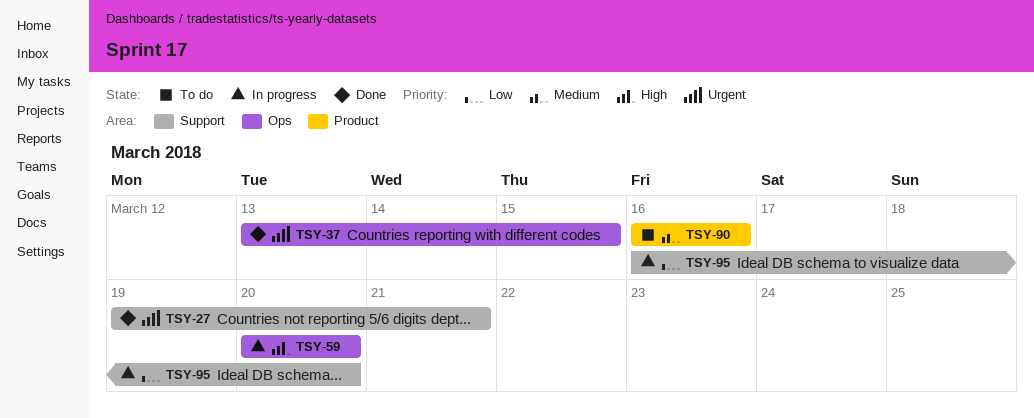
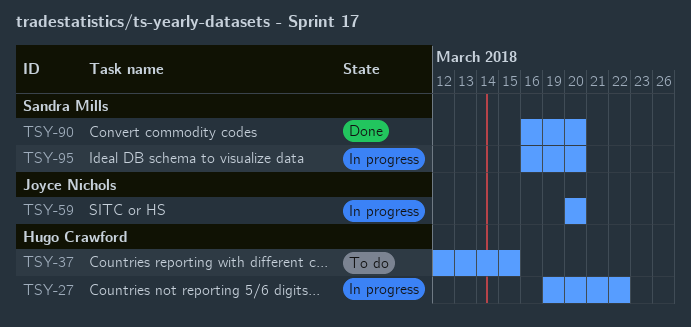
TSY-27, status: Done -> In progress
TSY-27, due: Mar 21 -> Mar 22
TSY-37, status: Done -> To do
TSY-37, start: Mar 13 -> Mar 12
TSY-90, status: To do -> Done
TSY-90, due: Mar 16 -> Mar 20

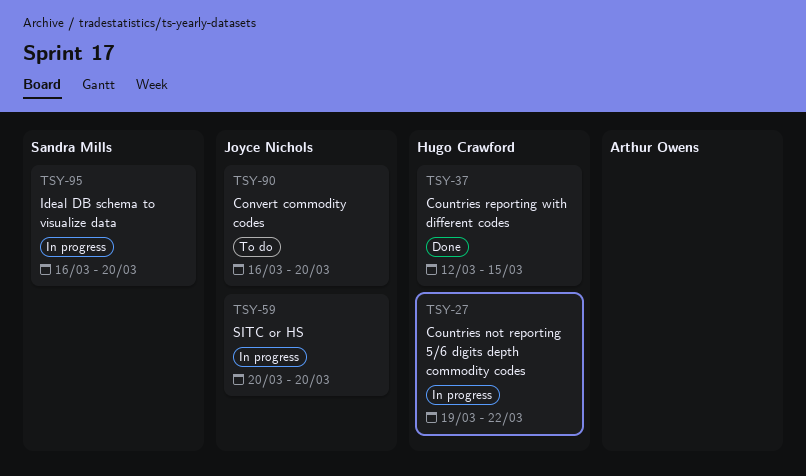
TSY-37, status: To do -> Done
TSY-90, status: Done -> To do
TSY-90, owner: Sandra Mills -> Joyce Nichols

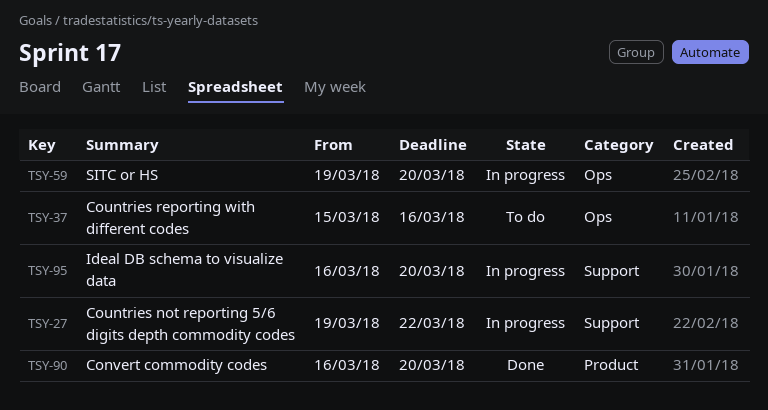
TSY-37, status: Done -> To do
TSY-37, start: Mar 12 -> Mar 15
TSY-37, due: Mar 15 -> Mar 16
TSY-59, start: Mar 20 -> Mar 19
TSY-90, status: To do -> Done

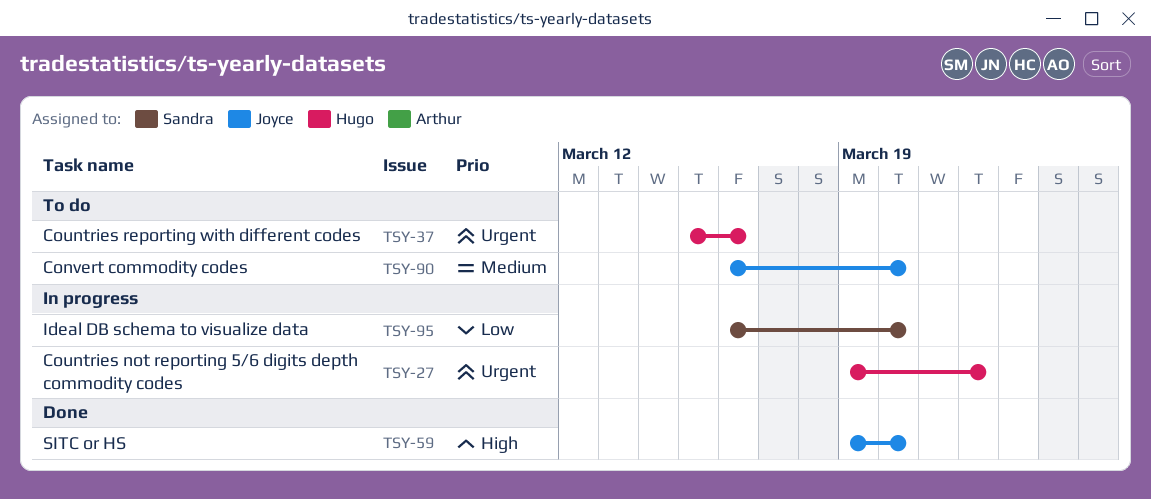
TSY-59, status: In progress -> Done
TSY-90, status: Done -> To do

